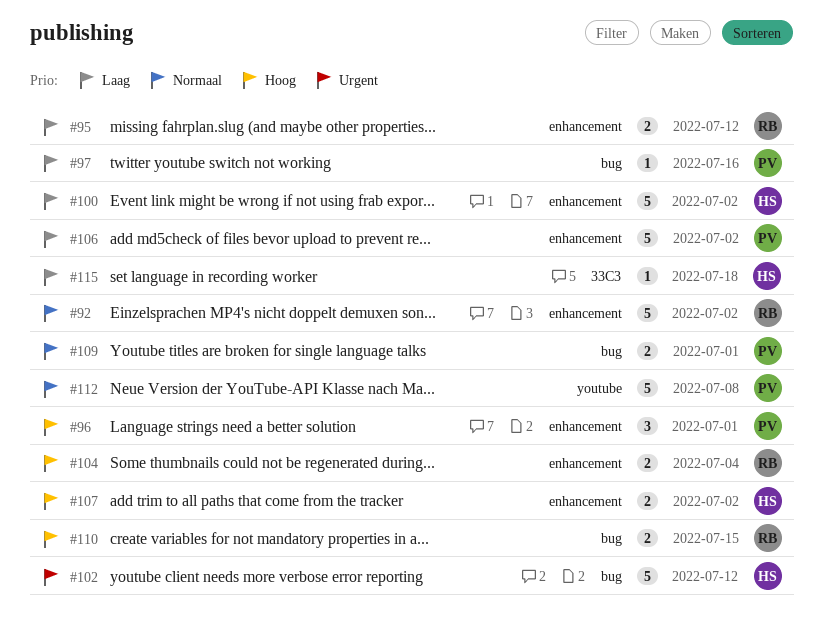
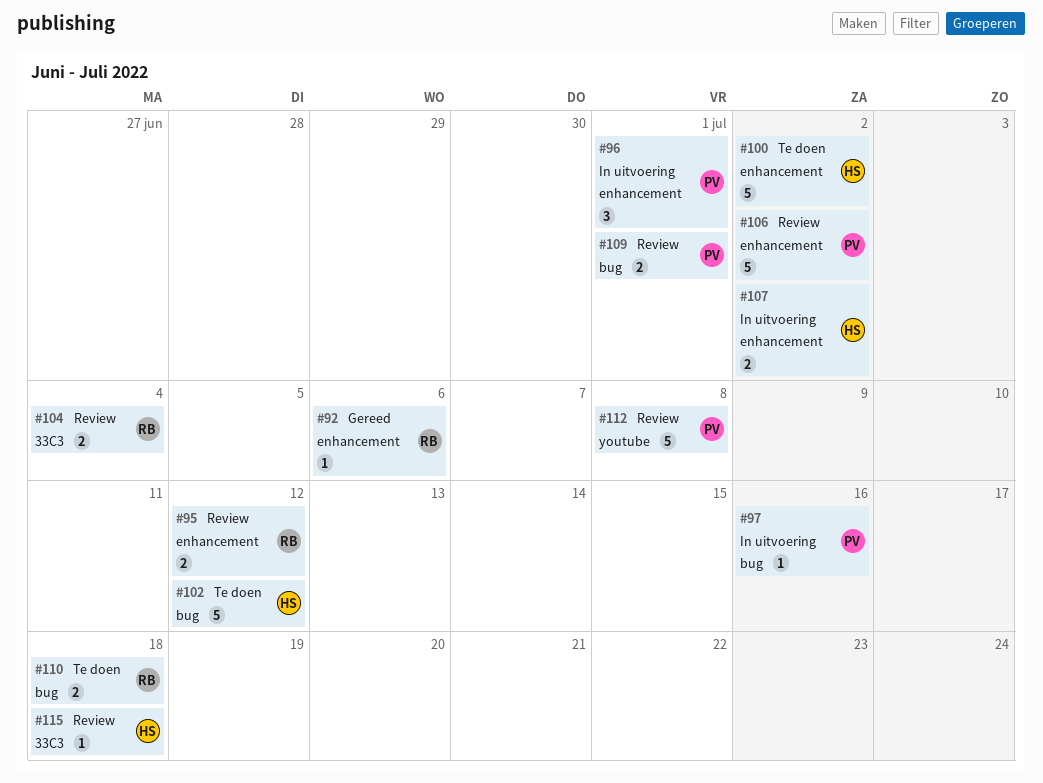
#92, estimate: 5 -> 1
#92, due: Jul 2 -> Jul 6
#104, label: enhancement -> 33C3
#110, due: Jul 15 -> Jul 18

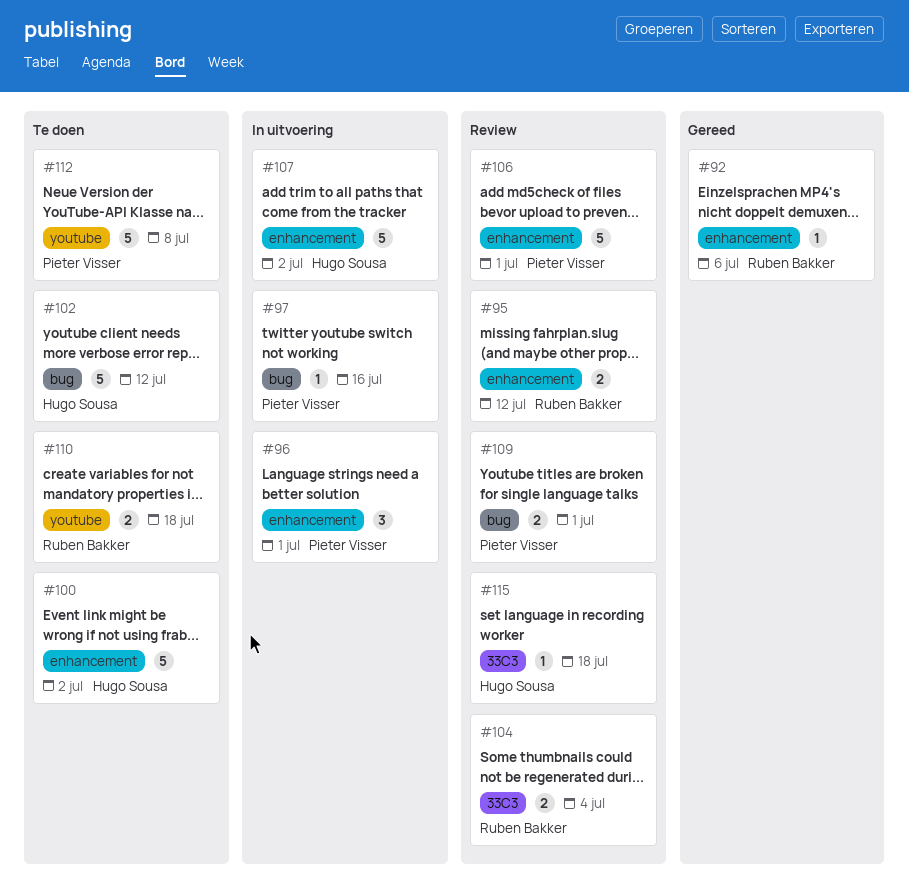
#106, due: Jul 2 -> Jul 1
#107, estimate: 2 -> 5
#110, label: bug -> youtube
#112, status: Review -> Te doen

